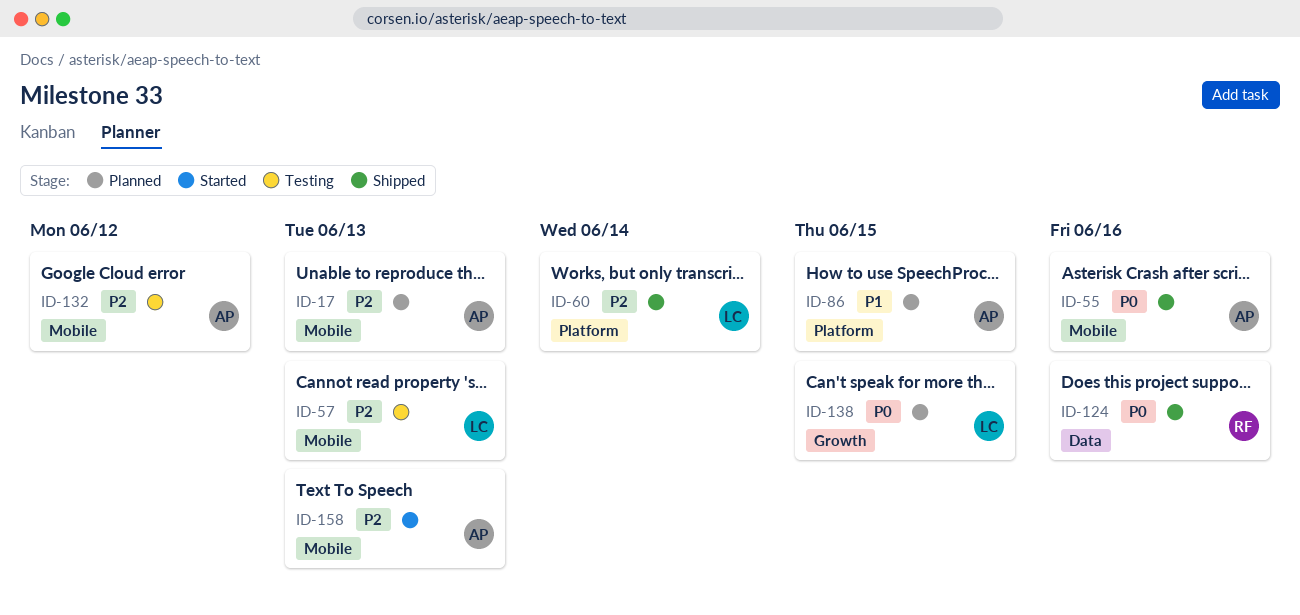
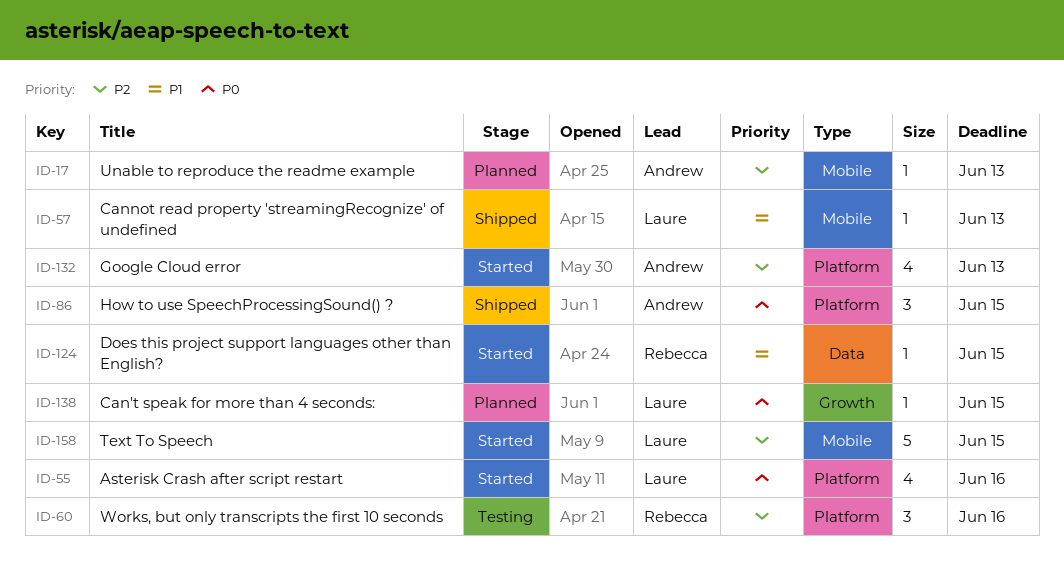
ID-55, status: Shipped -> Started
ID-55, owner: Andrew -> Laure
ID-55, label: Mobile -> Platform
ID-57, status: Testing -> Shipped
ID-57, priority: P2 -> P1
ID-60, status: Shipped -> Testing
ID-60, owner: Laure -> Rebecca
ID-60, due: Jun 14 -> Jun 16
ID-86, status: Planned -> Shipped
ID-86, priority: P1 -> P0
ID-124, status: Shipped -> Started
ID-124, priority: P0 -> P1
ID-124, due: Jun 16 -> Jun 15
ID-132, status: Testing -> Started
ID-132, label: Mobile -> Platform
ID-132, due: Jun 12 -> Jun 13
ID-158, owner: Andrew -> Laure
ID-158, due: Jun 13 -> Jun 15

